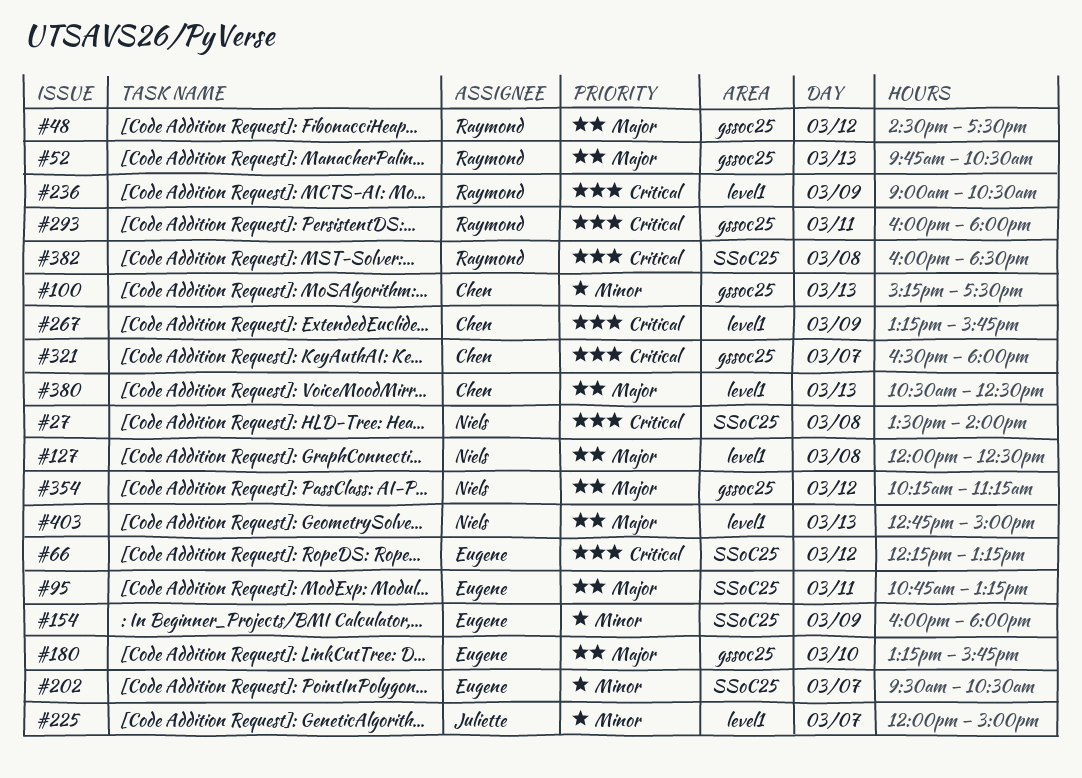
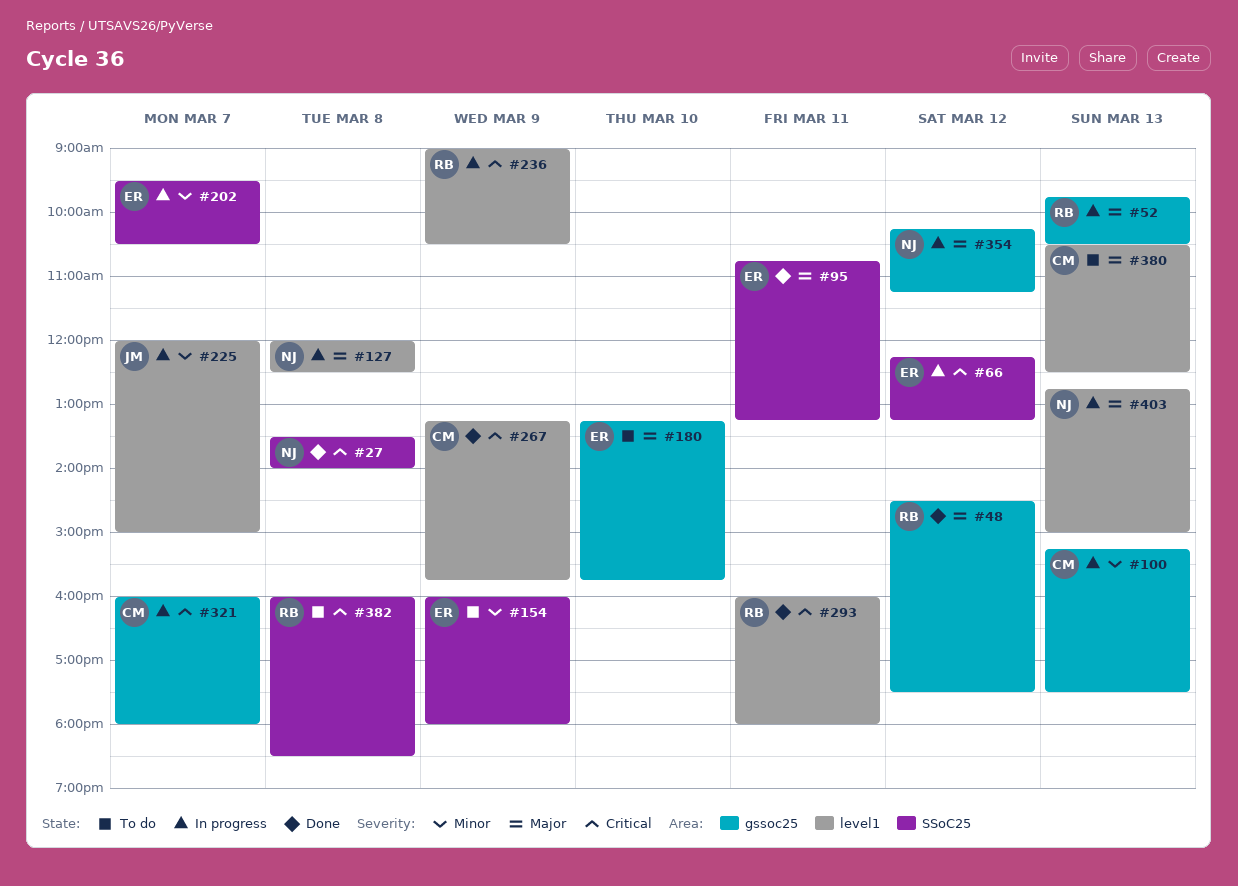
#293, label: gssoc25 -> level1
#321, begins: 16:30 -> 16:00

